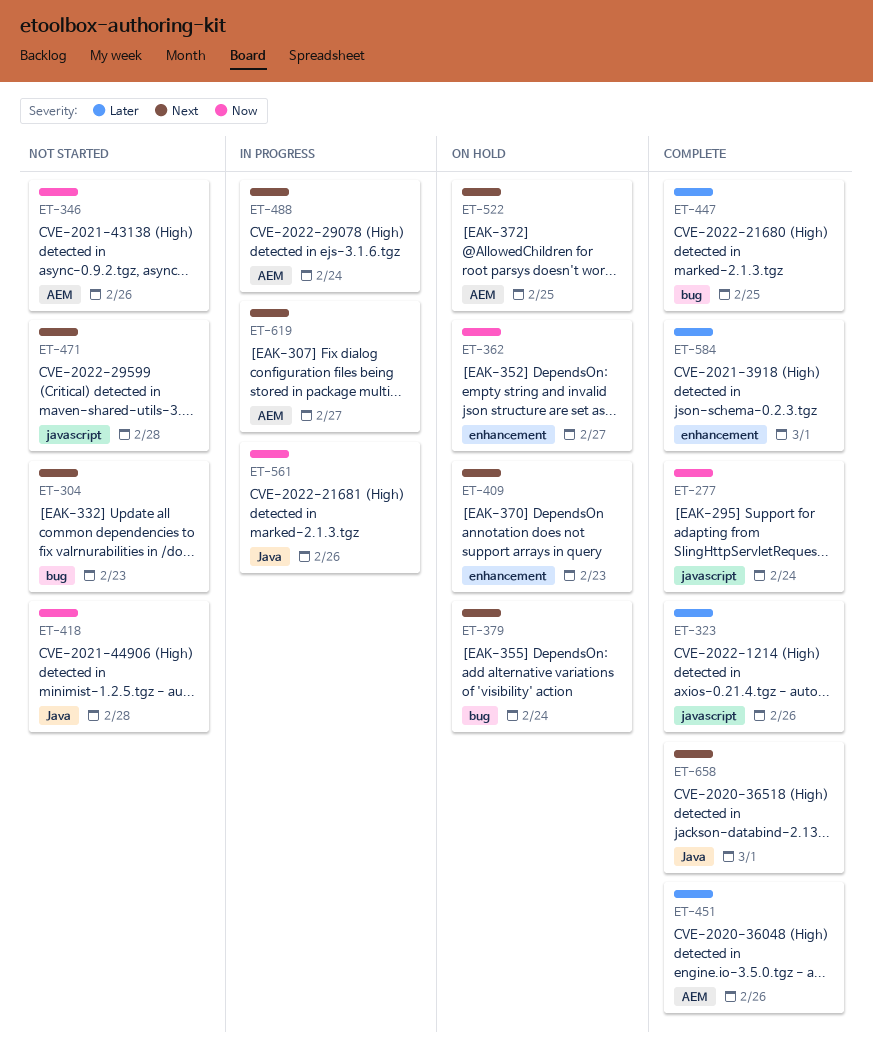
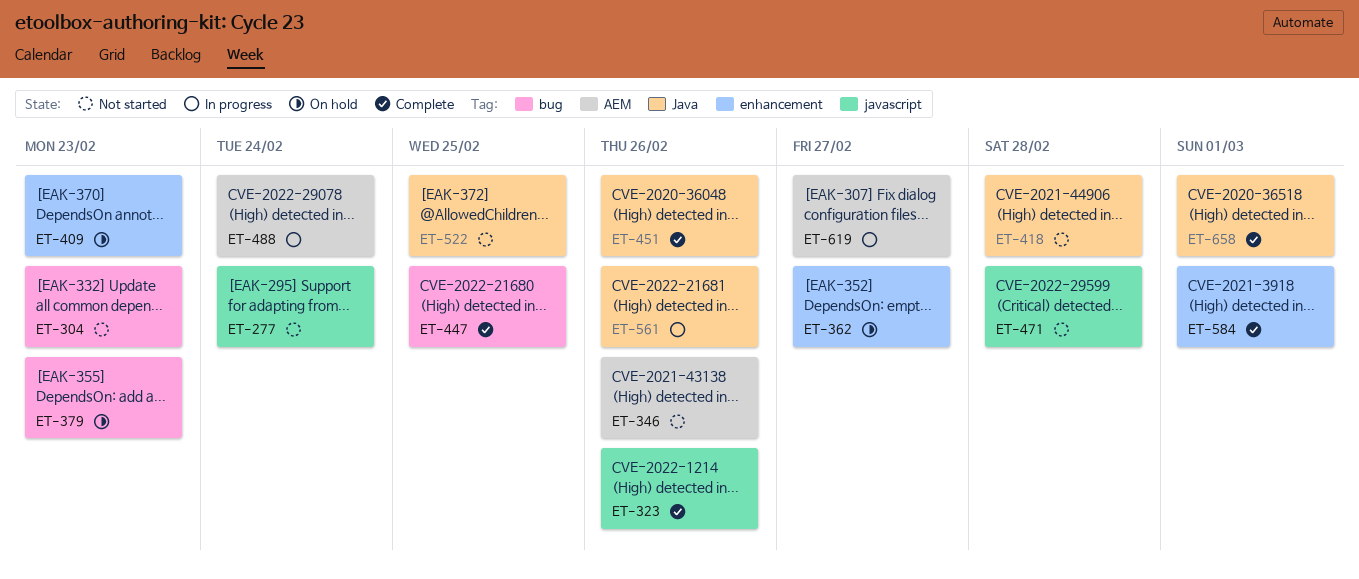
ET-277, status: Complete -> Not started
ET-379, due: Feb 24 -> Feb 23
ET-451, label: AEM -> Java
ET-522, status: On hold -> Not started
ET-522, label: AEM -> Java

